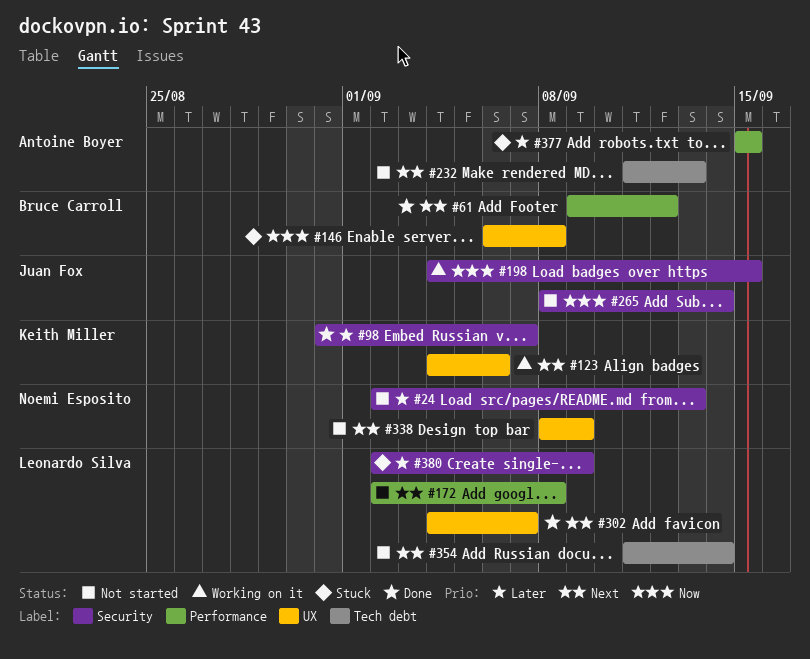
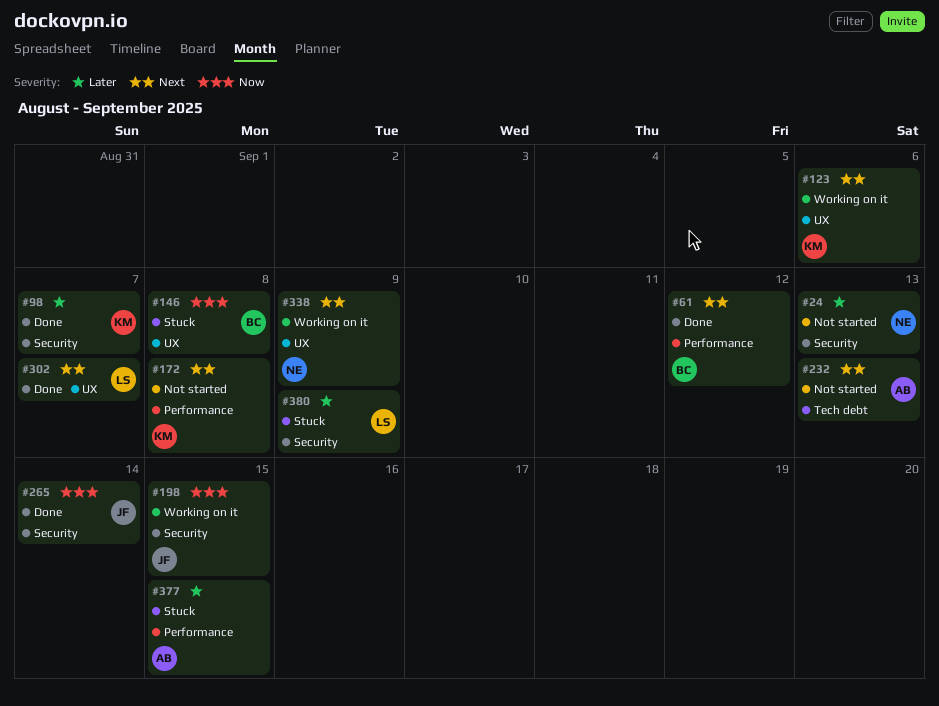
#172, owner: Leonardo Silva -> Keith Miller
#265, status: Not started -> Done
#338, status: Not started -> Working on it
#354: present -> none

